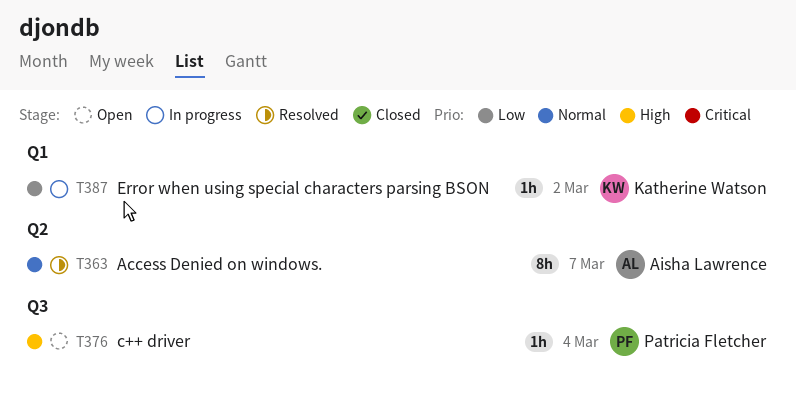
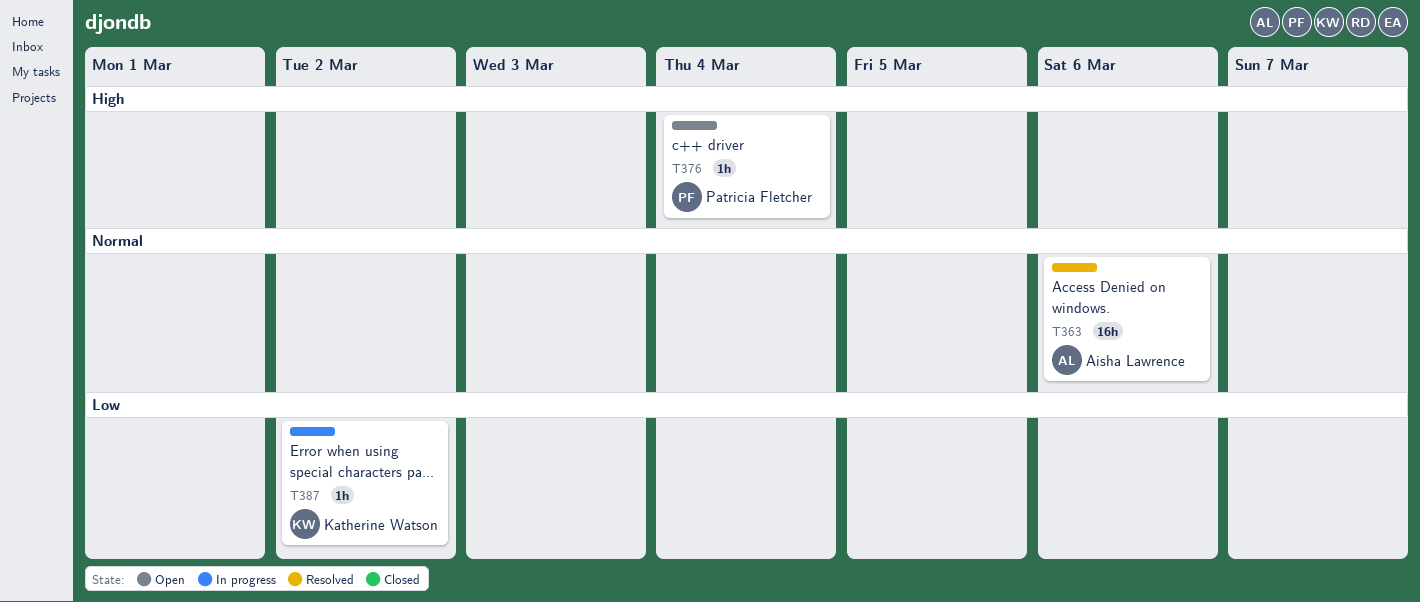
T363, estimate: 8h -> 16h
T363, due: Mar 7 -> Mar 6

